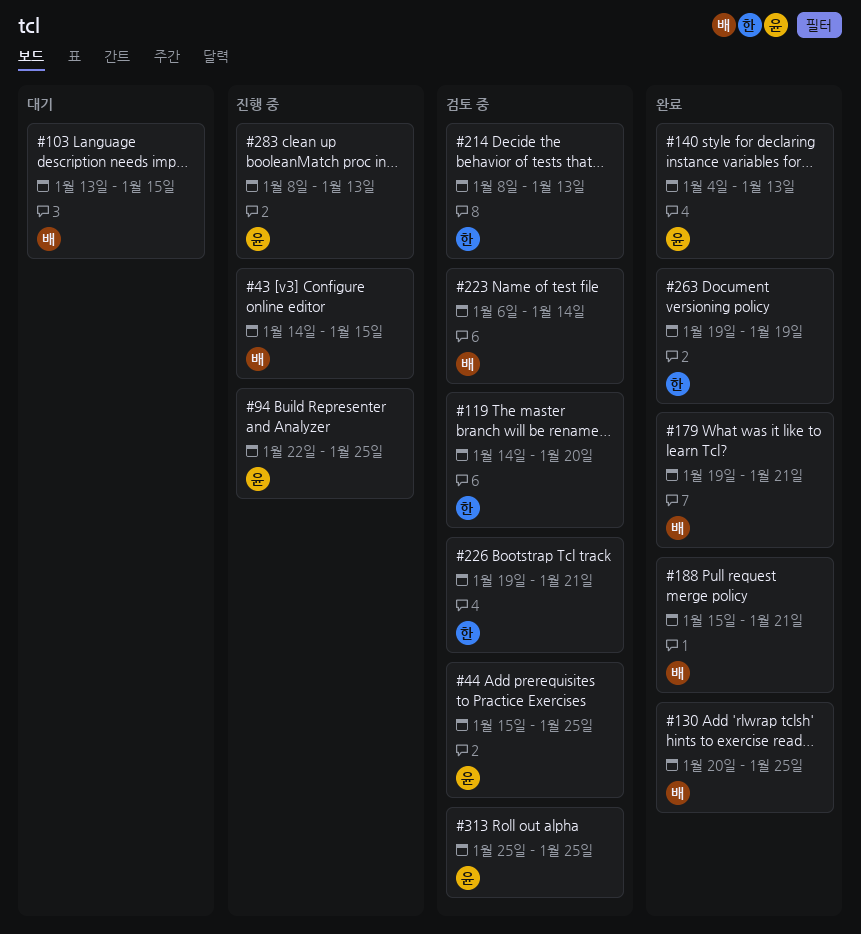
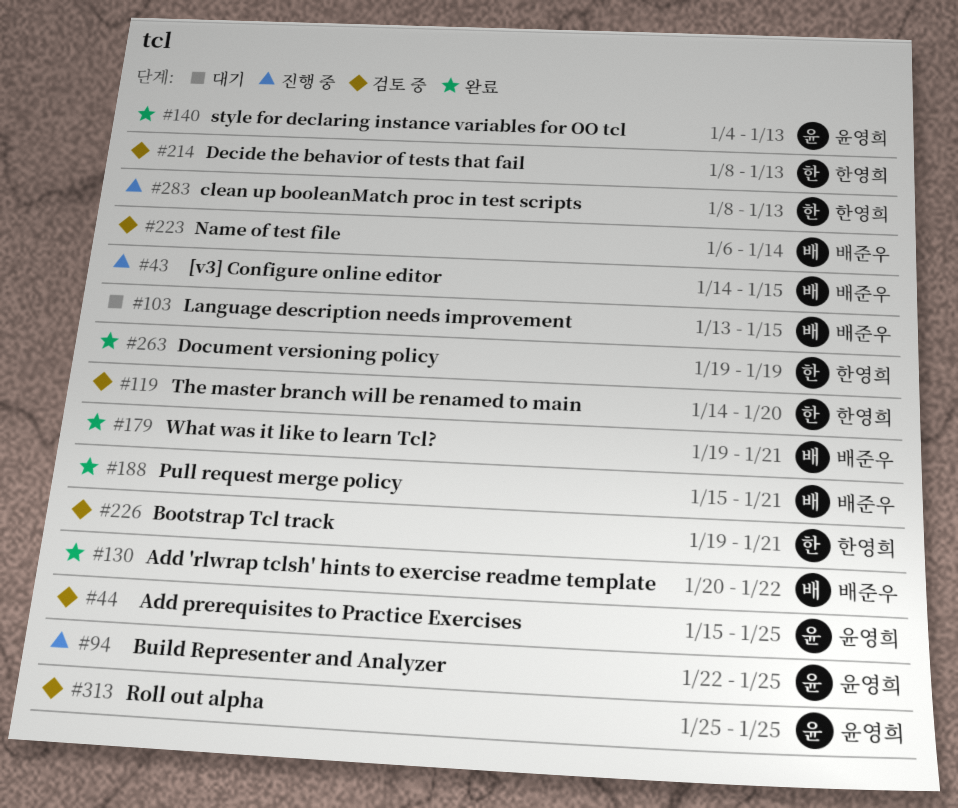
#130, due: Jan 25 -> Jan 22
#283, owner: 윤영희 -> 한영희

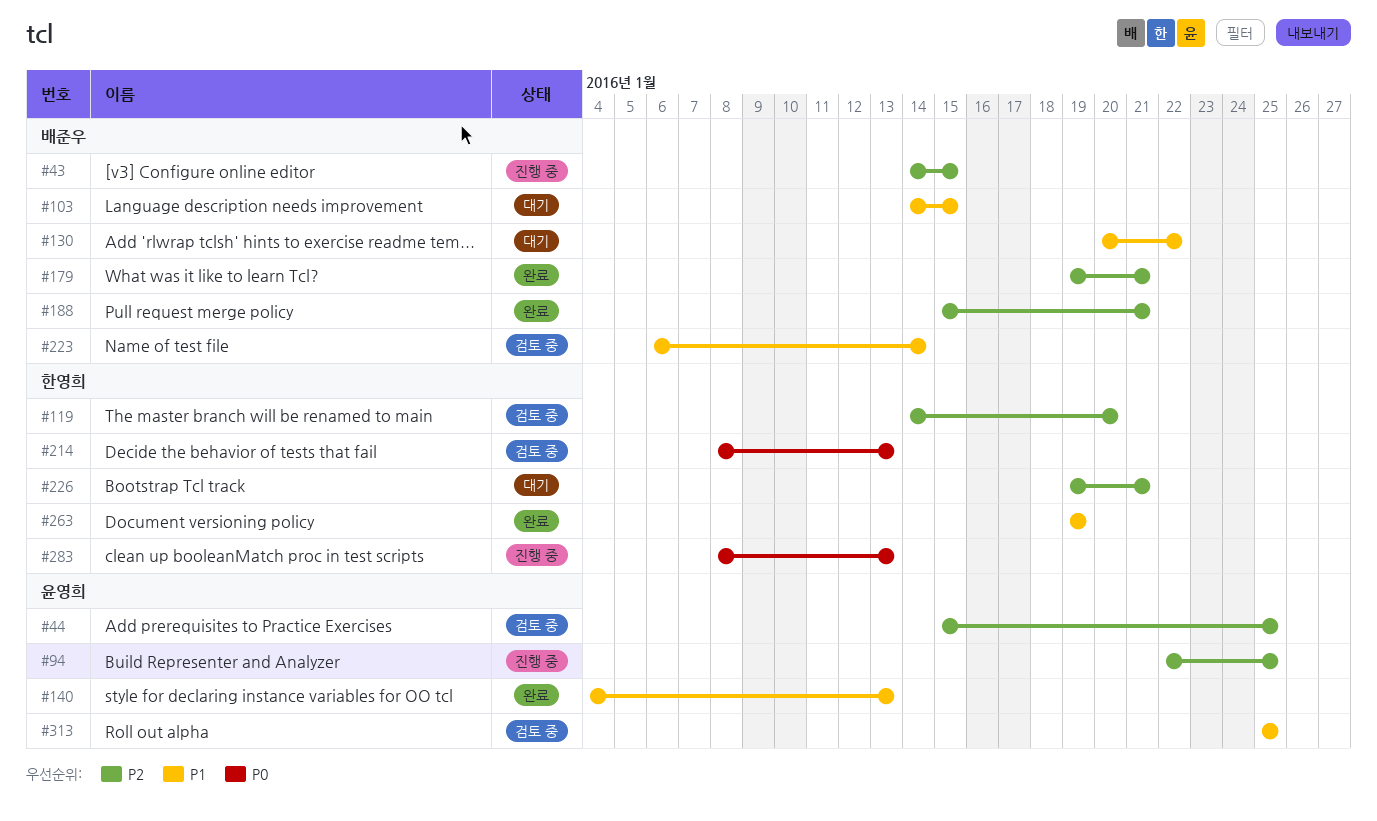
#103, start: Jan 13 -> Jan 14
#130, status: 완료 -> 대기
#226, status: 검토 중 -> 대기

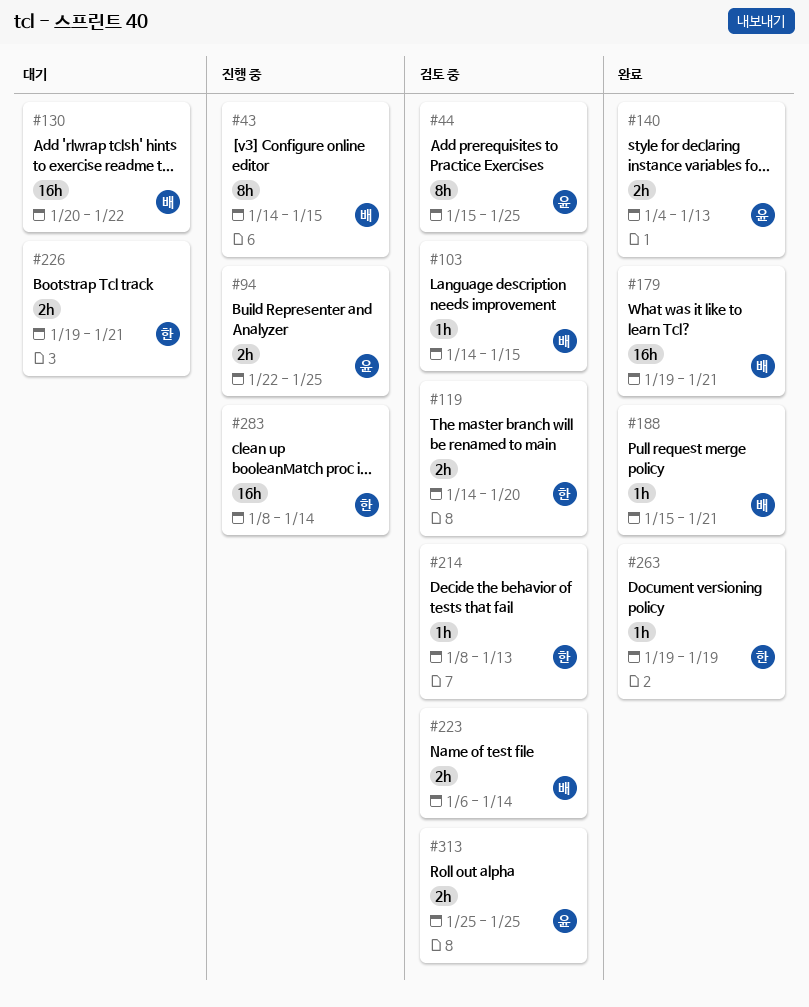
#103, status: 대기 -> 검토 중
#283, due: Jan 13 -> Jan 14

